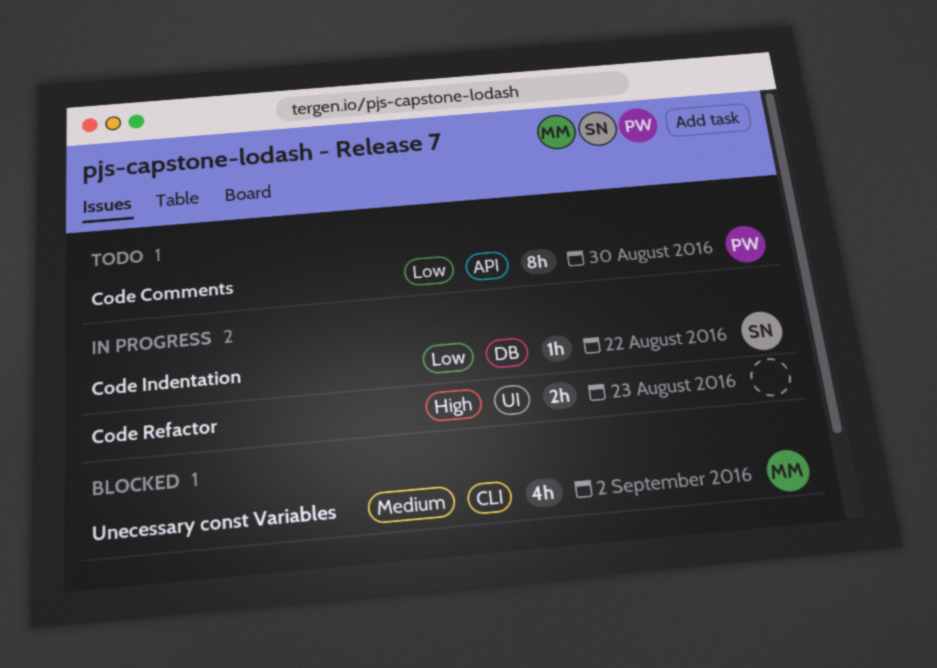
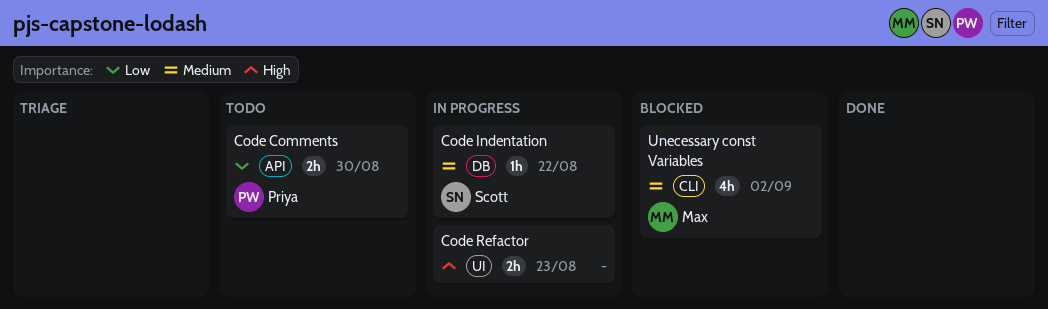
Code Comments, estimate: 8h -> 2h
Code Indentation, priority: Low -> Medium

